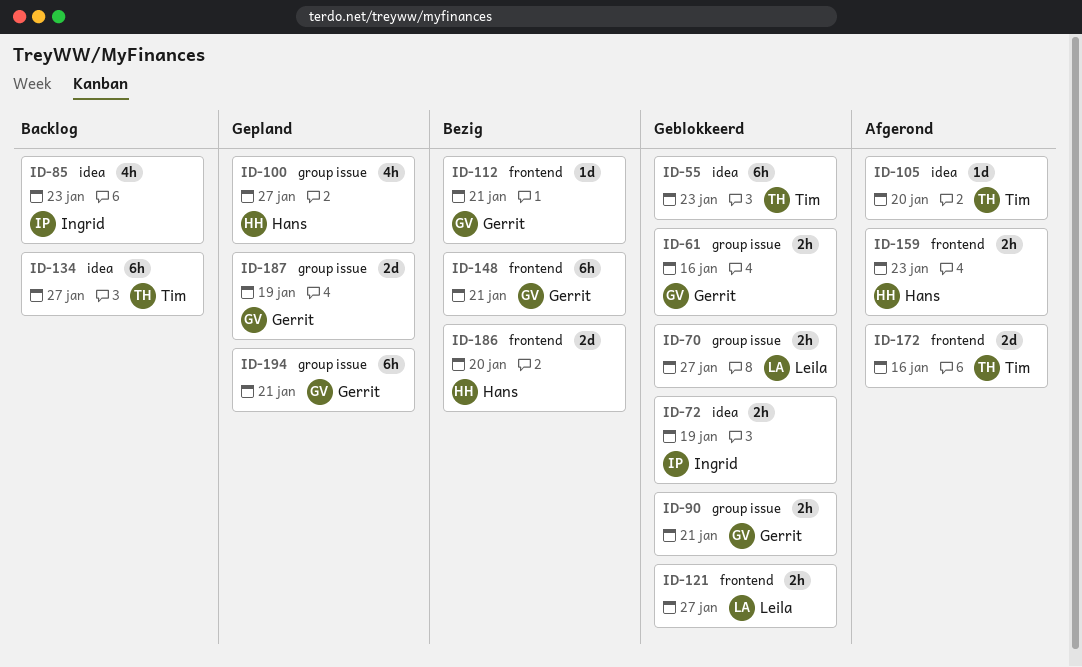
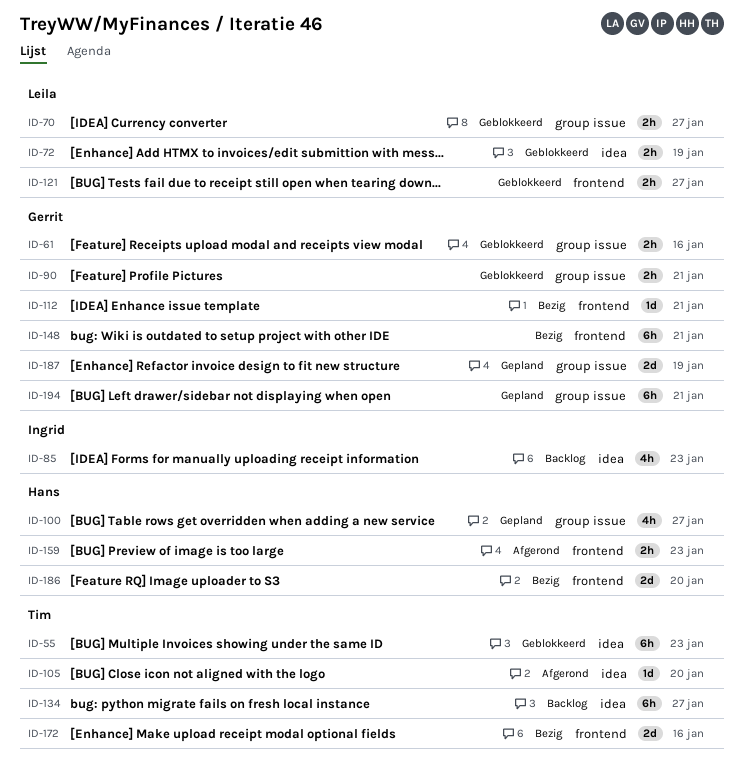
ID-72, owner: Ingrid -> Leila
ID-172, status: Afgerond -> Bezig

